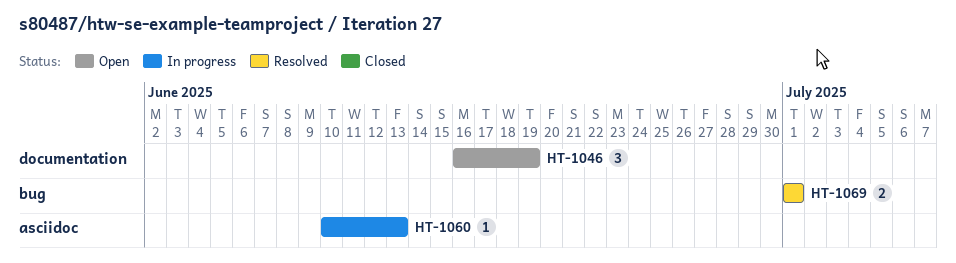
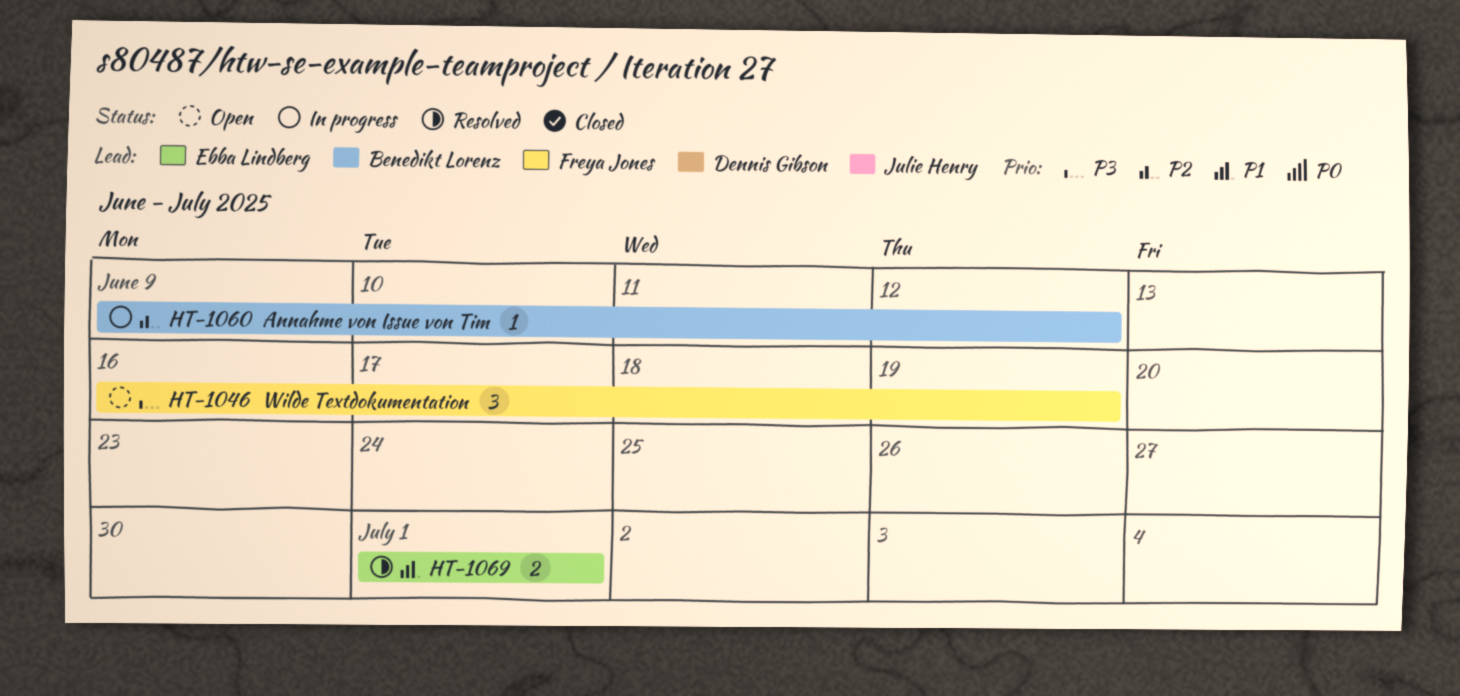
HT-1060, start: Jun 10 -> Jun 9
HT-1060, due: Jun 13 -> Jun 12

